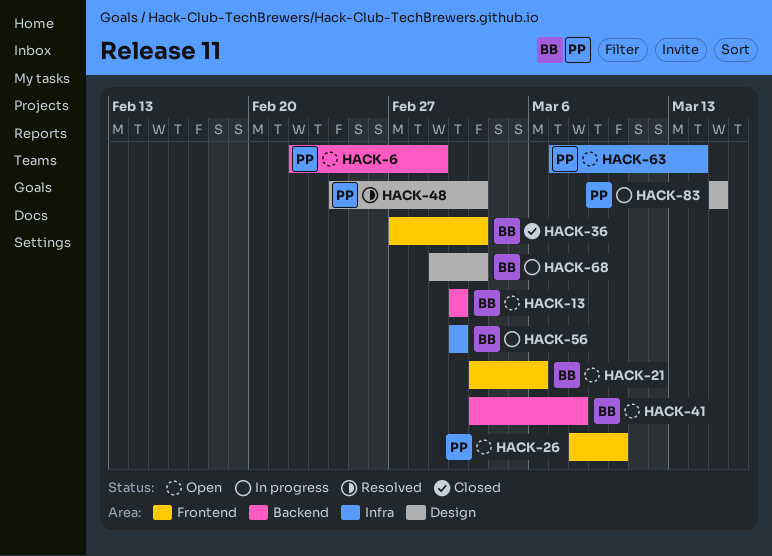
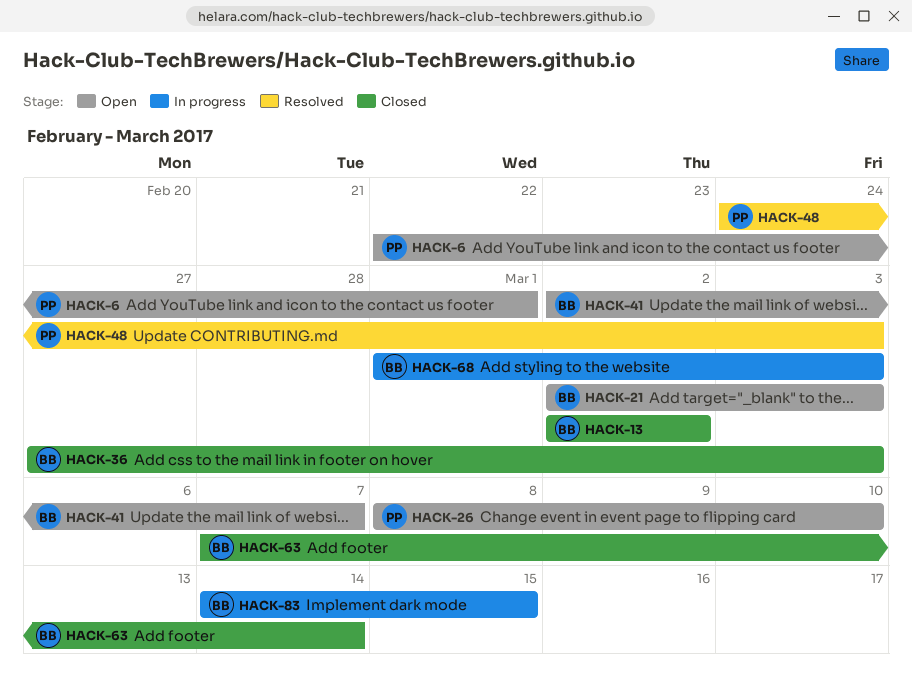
HACK-13, status: Open -> Closed
HACK-21, start: Mar 3 -> Mar 2
HACK-21, due: Mar 6 -> Mar 3
HACK-41, start: Mar 3 -> Mar 2
HACK-41, due: Mar 8 -> Mar 7
HACK-56: present -> none
HACK-63, status: Open -> Closed
HACK-63, owner: PP -> BB
HACK-83, owner: PP -> BB
HACK-83, start: Mar 15 -> Mar 14

